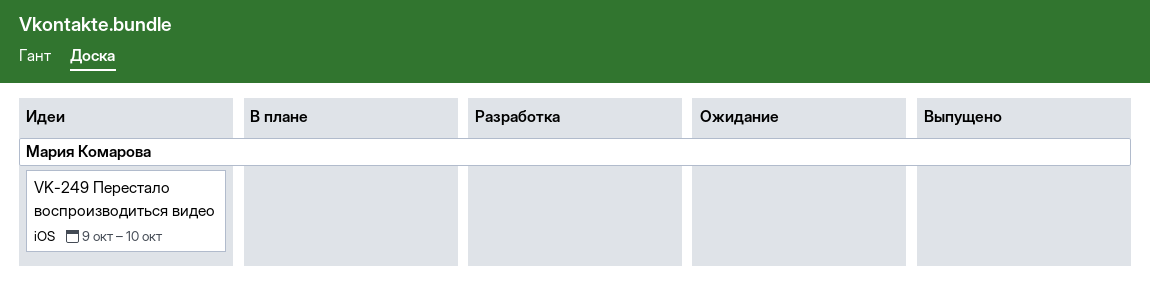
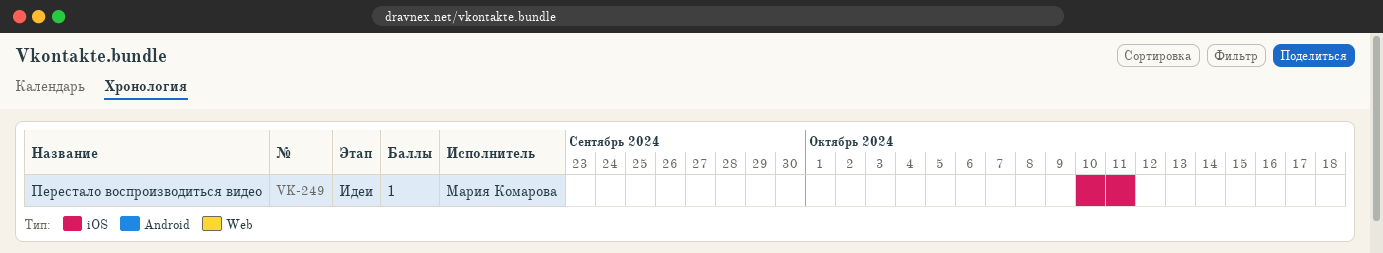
VK-249, start: Oct 9 -> Oct 10
VK-249, due: Oct 10 -> Oct 11

